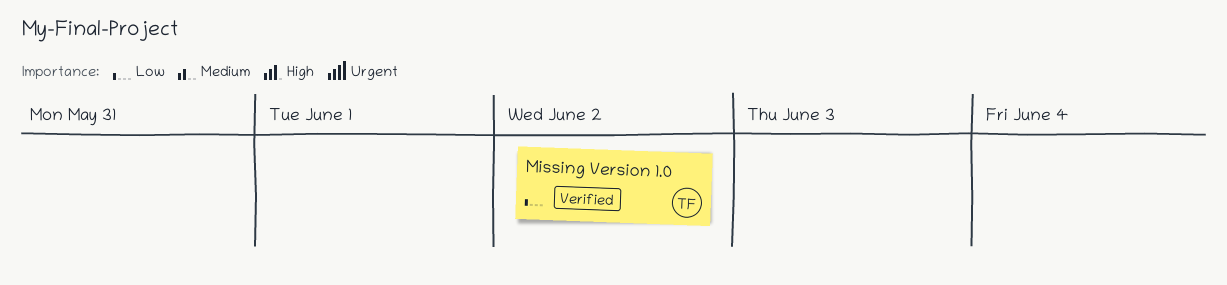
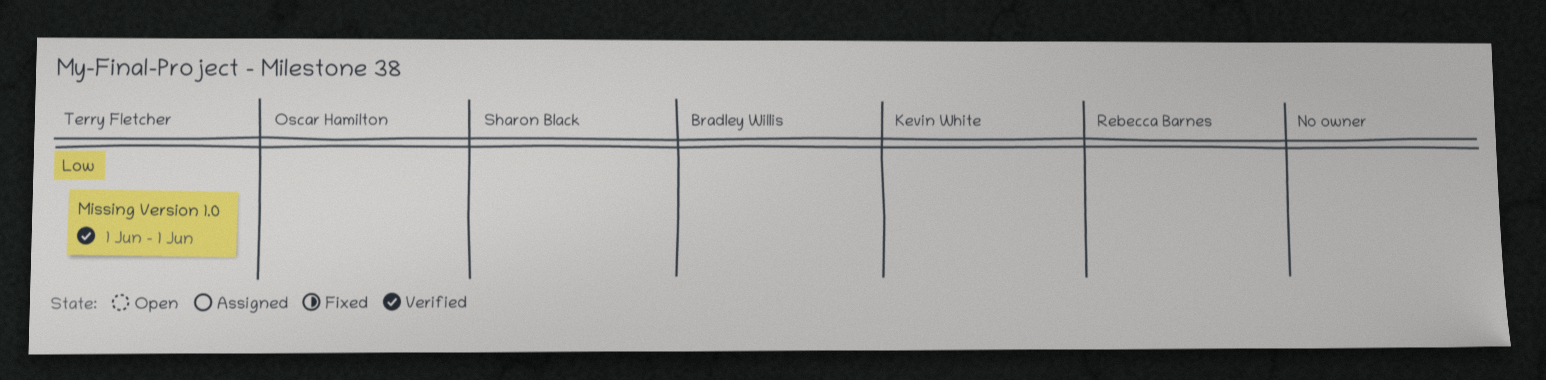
Missing Version 1.0, due: Jun 2 -> Jun 1

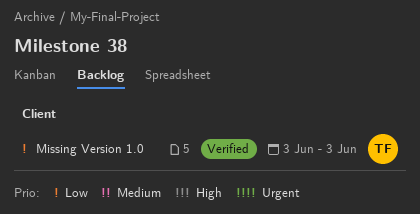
Missing Version 1.0, start: Jun 1 -> Jun 3
Missing Version 1.0, due: Jun 1 -> Jun 3

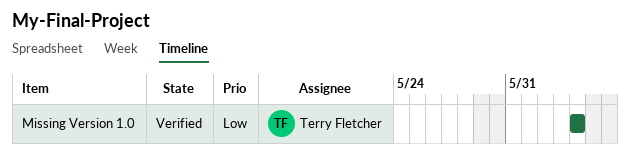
Missing Version 1.0, start: Jun 3 -> Jun 4
Missing Version 1.0, due: Jun 3 -> Jun 4

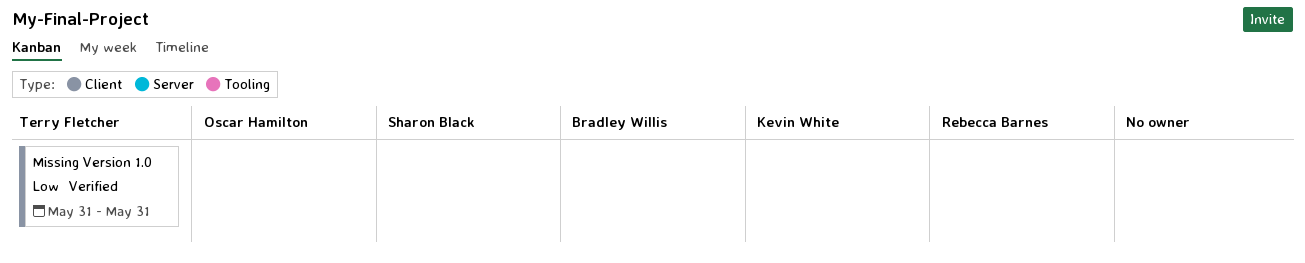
Missing Version 1.0, start: Jun 4 -> May 31
Missing Version 1.0, due: Jun 4 -> May 31

